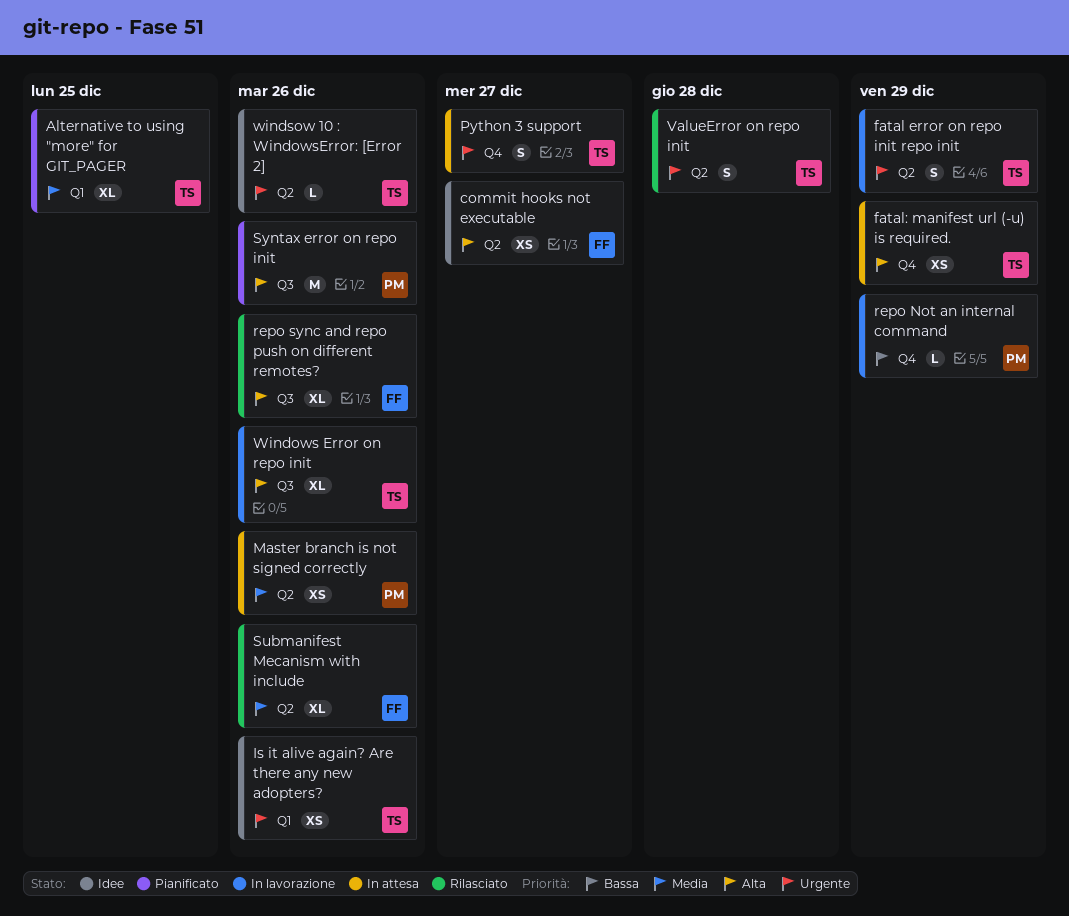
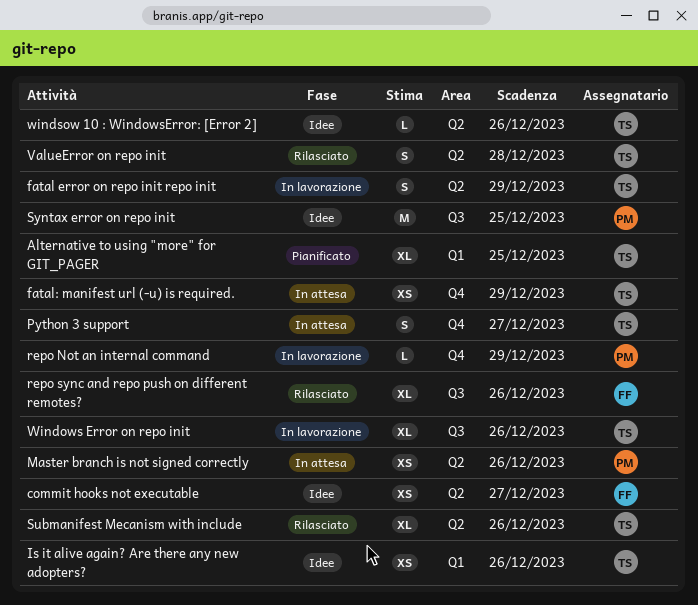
Submanifest Mecanism with include, owner: FF -> TS
Syntax error on repo init, status: Pianificato -> Idee
Syntax error on repo init, due: Dec 26 -> Dec 25

